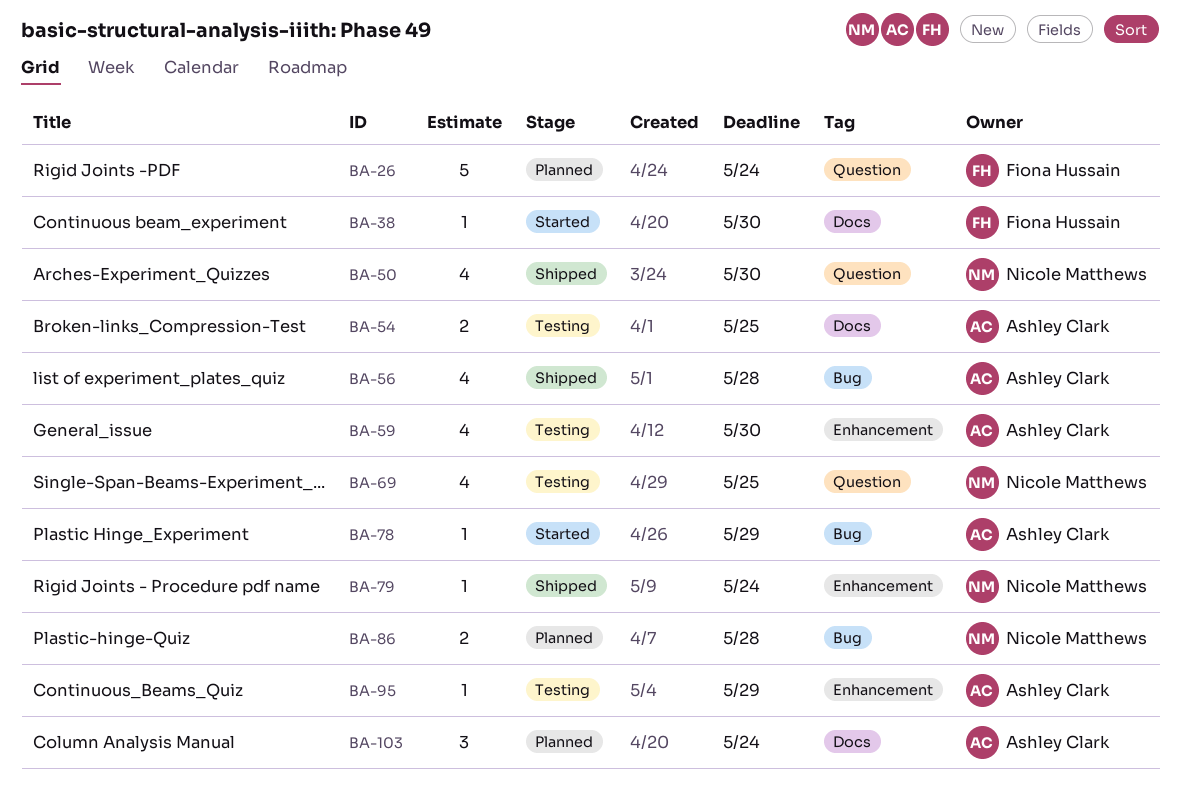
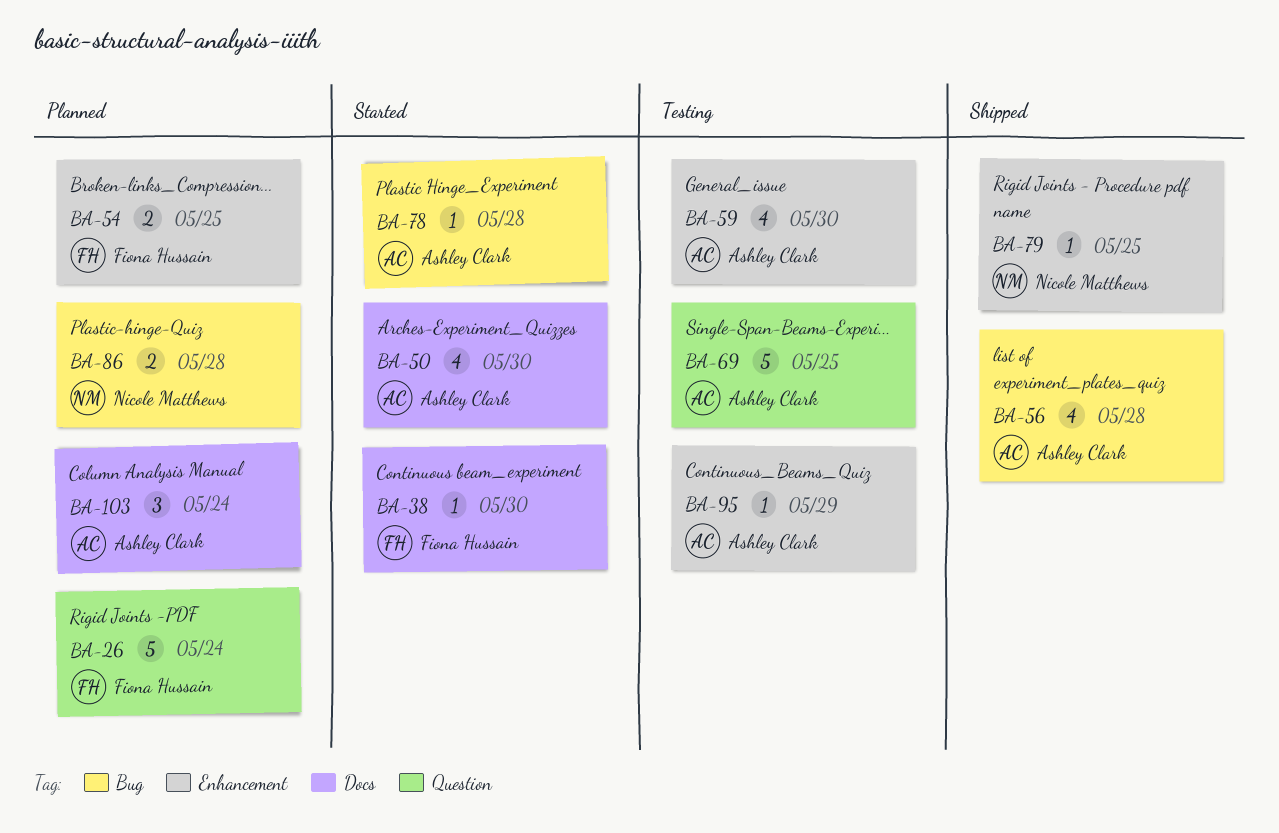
BA-50, status: Shipped -> Started
BA-50, owner: Nicole Matthews -> Ashley Clark
BA-50, label: Question -> Docs
BA-54, status: Testing -> Planned
BA-54, owner: Ashley Clark -> Fiona Hussain
BA-54, label: Docs -> Enhancement
BA-69, owner: Nicole Matthews -> Ashley Clark
BA-69, estimate: 4 -> 5
BA-78, due: May 29 -> May 28
BA-79, due: May 24 -> May 25

